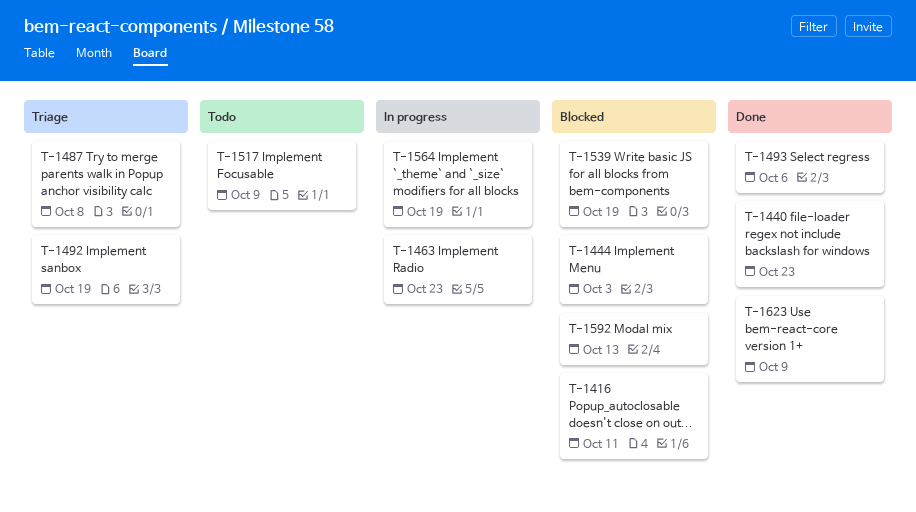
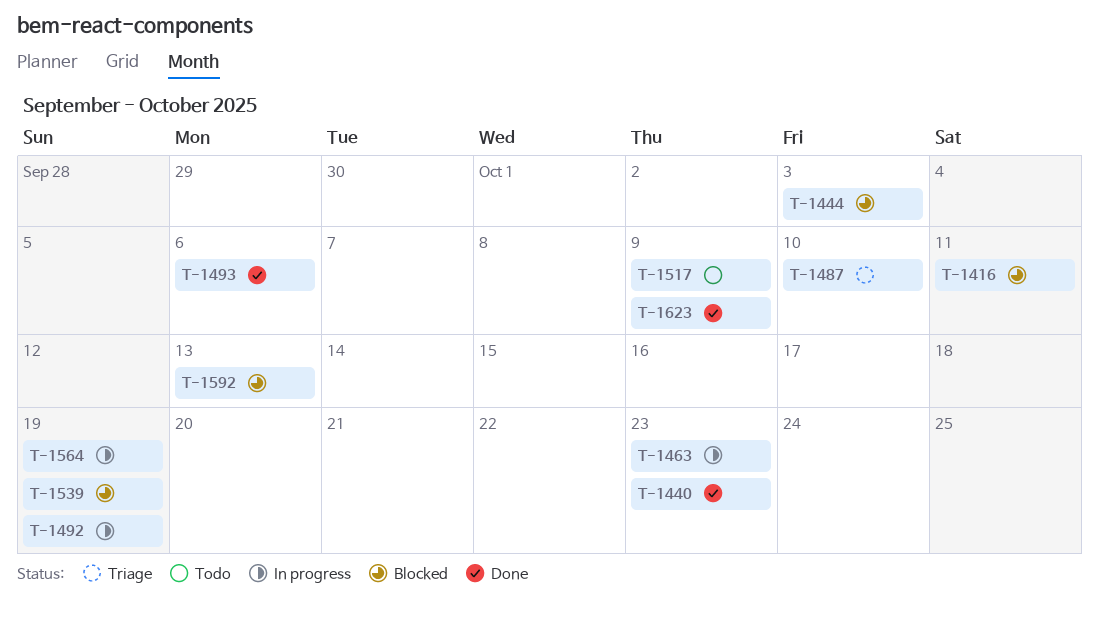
T-1487, due: Oct 8 -> Oct 10
T-1492, status: Triage -> In progress

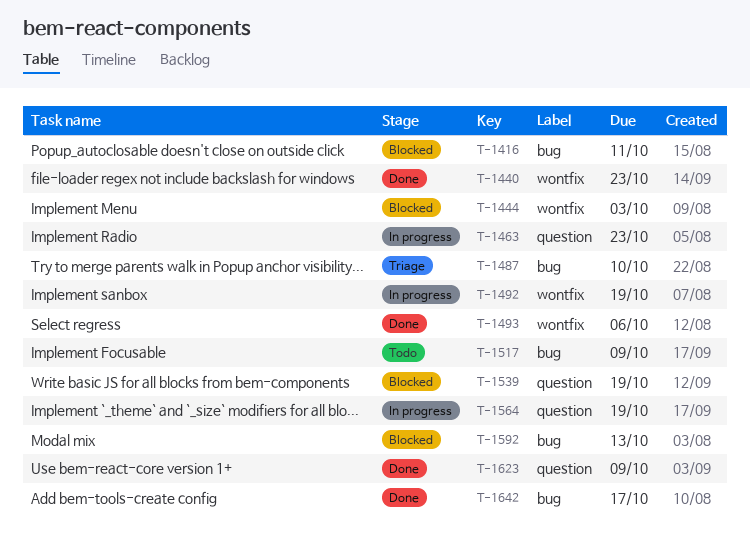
T-1642: none -> present

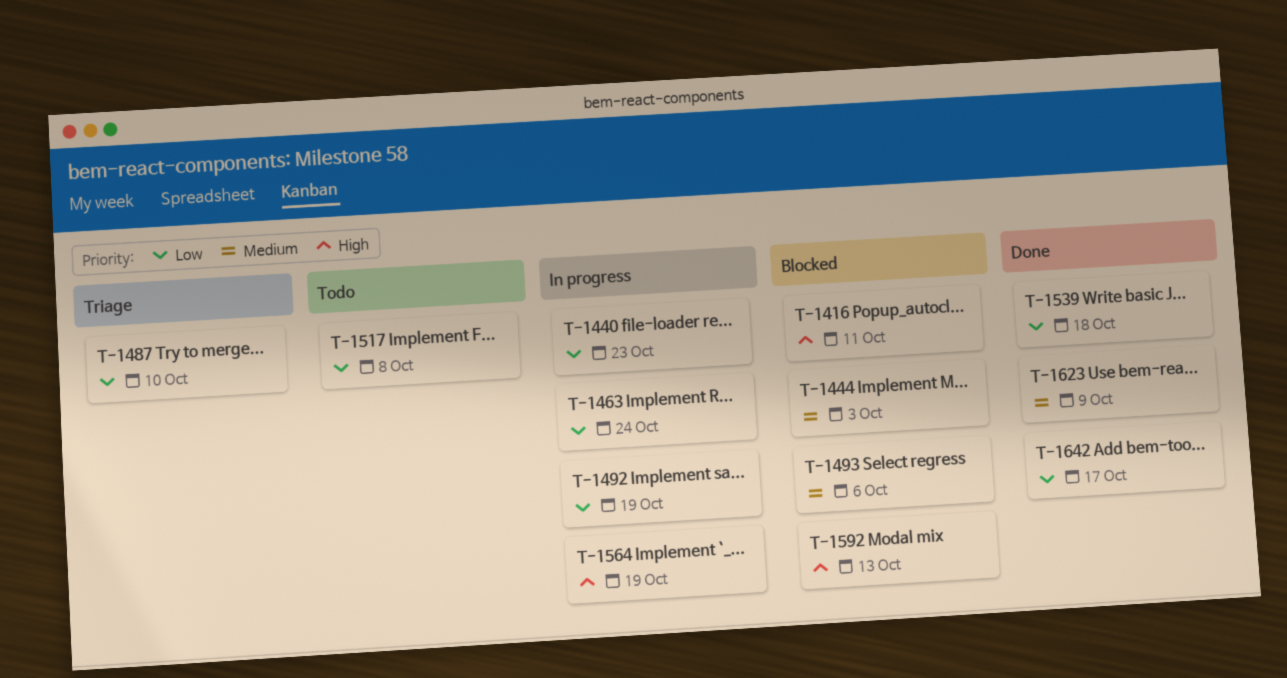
T-1440, status: Done -> In progress
T-1463, due: Oct 23 -> Oct 24
T-1493, status: Done -> Blocked
T-1517, due: Oct 9 -> Oct 8
T-1539, status: Blocked -> Done
T-1539, due: Oct 19 -> Oct 18

